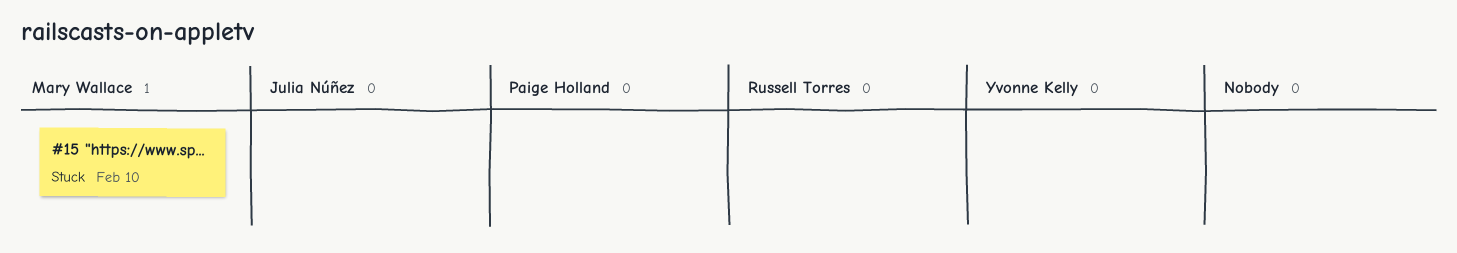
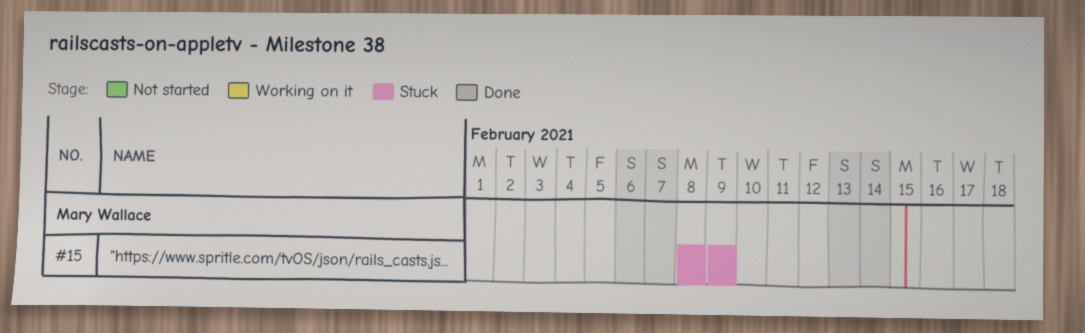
#15, due: Feb 10 -> Feb 9

